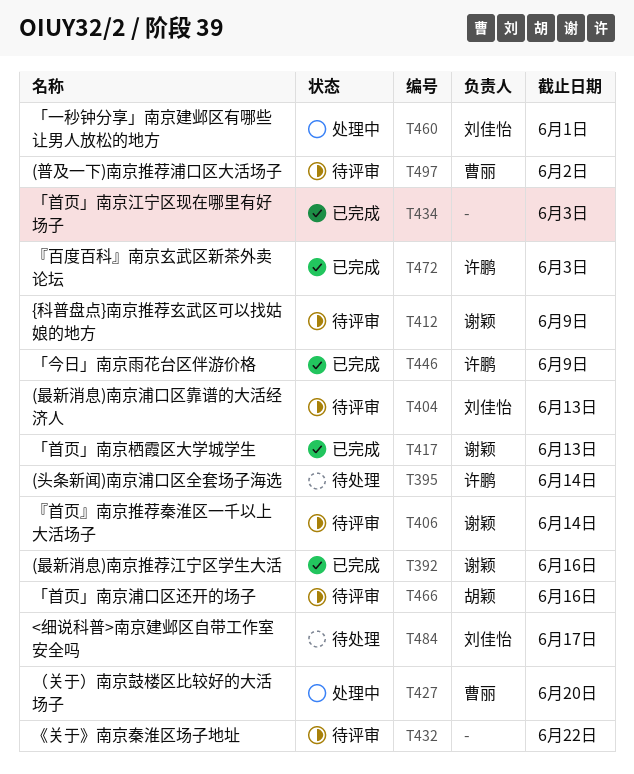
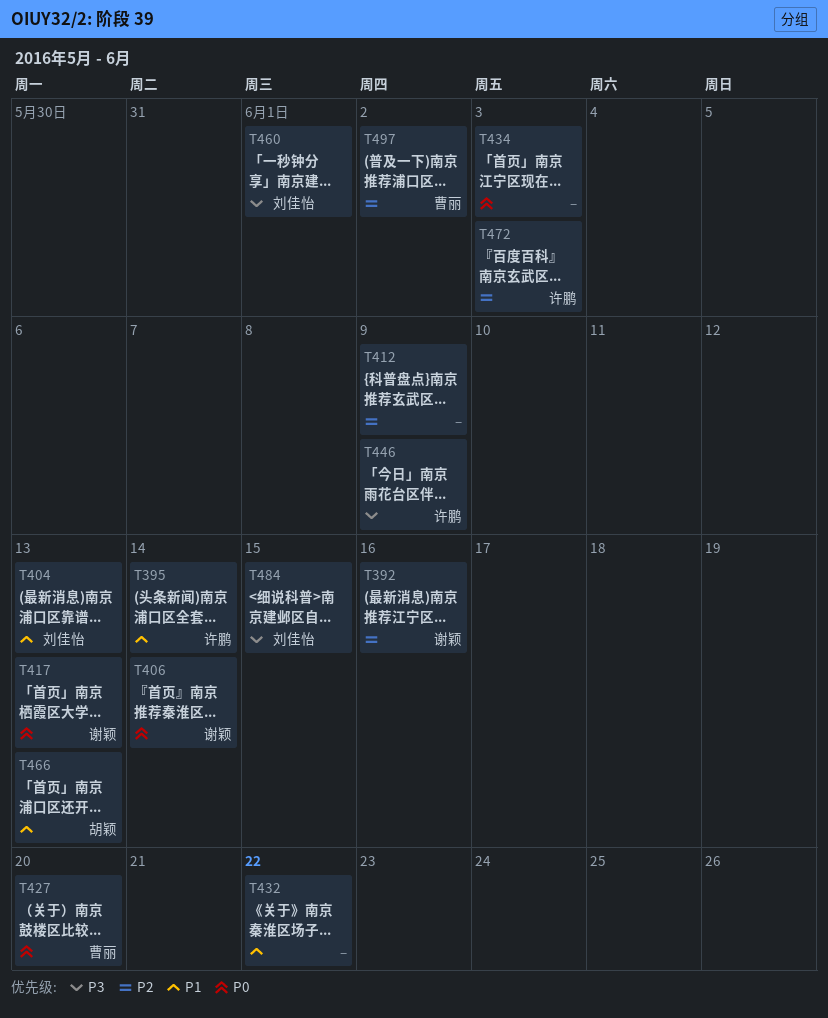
T412, owner: 谢颖 -> none
T466, due: Jun 16 -> Jun 13
T484, due: Jun 17 -> Jun 15

